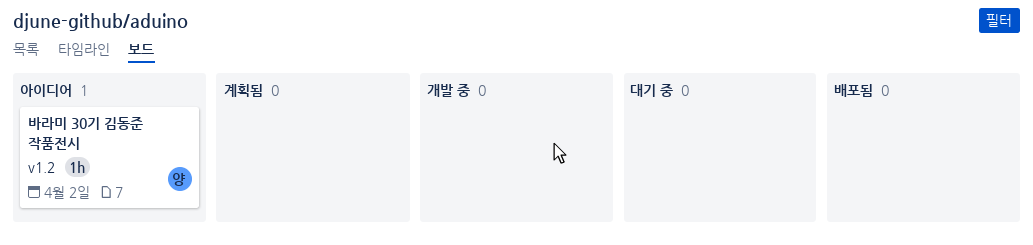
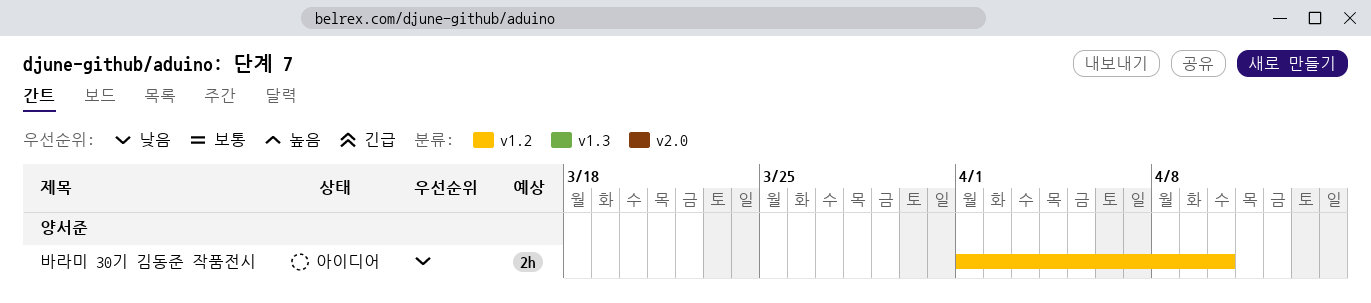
바라미 30기 김동준 작품전시, estimate: 1h -> 2h
바라미 30기 김동준 작품전시, due: Apr 2 -> Apr 10

